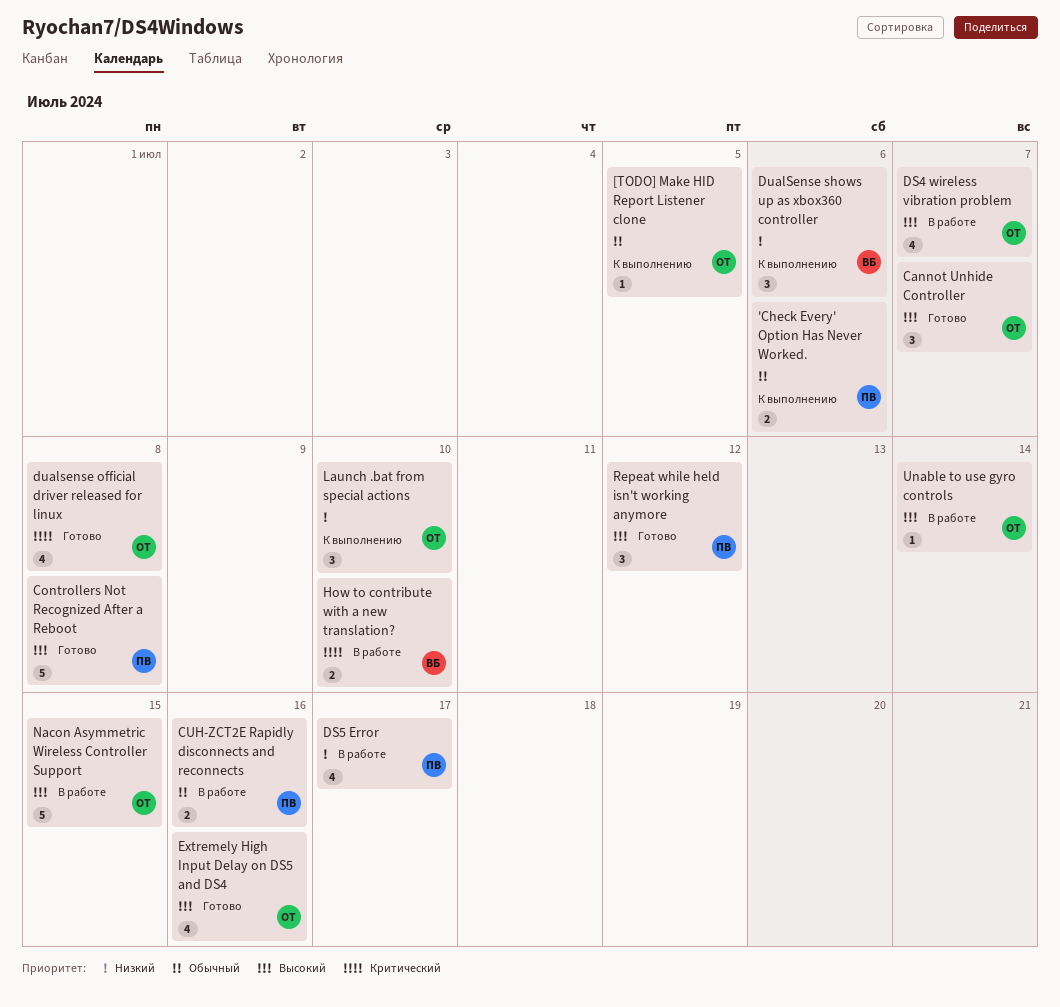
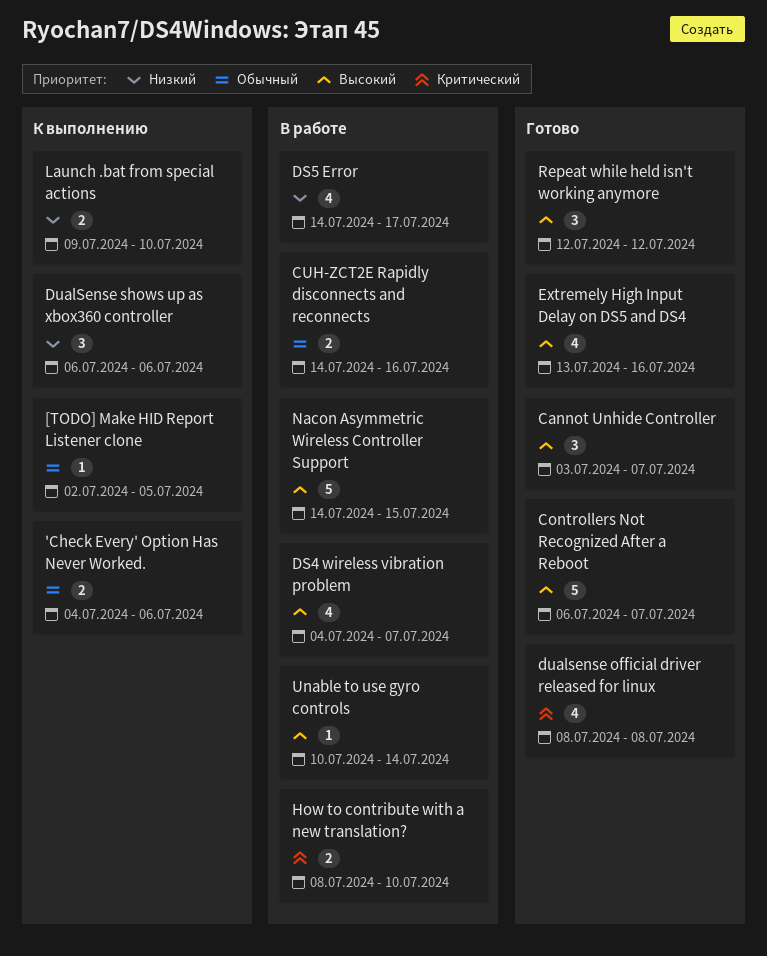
Controllers Not Recognized After a Reboot, due: Jul 8 -> Jul 7
Launch .bat from special actions, estimate: 3 -> 2

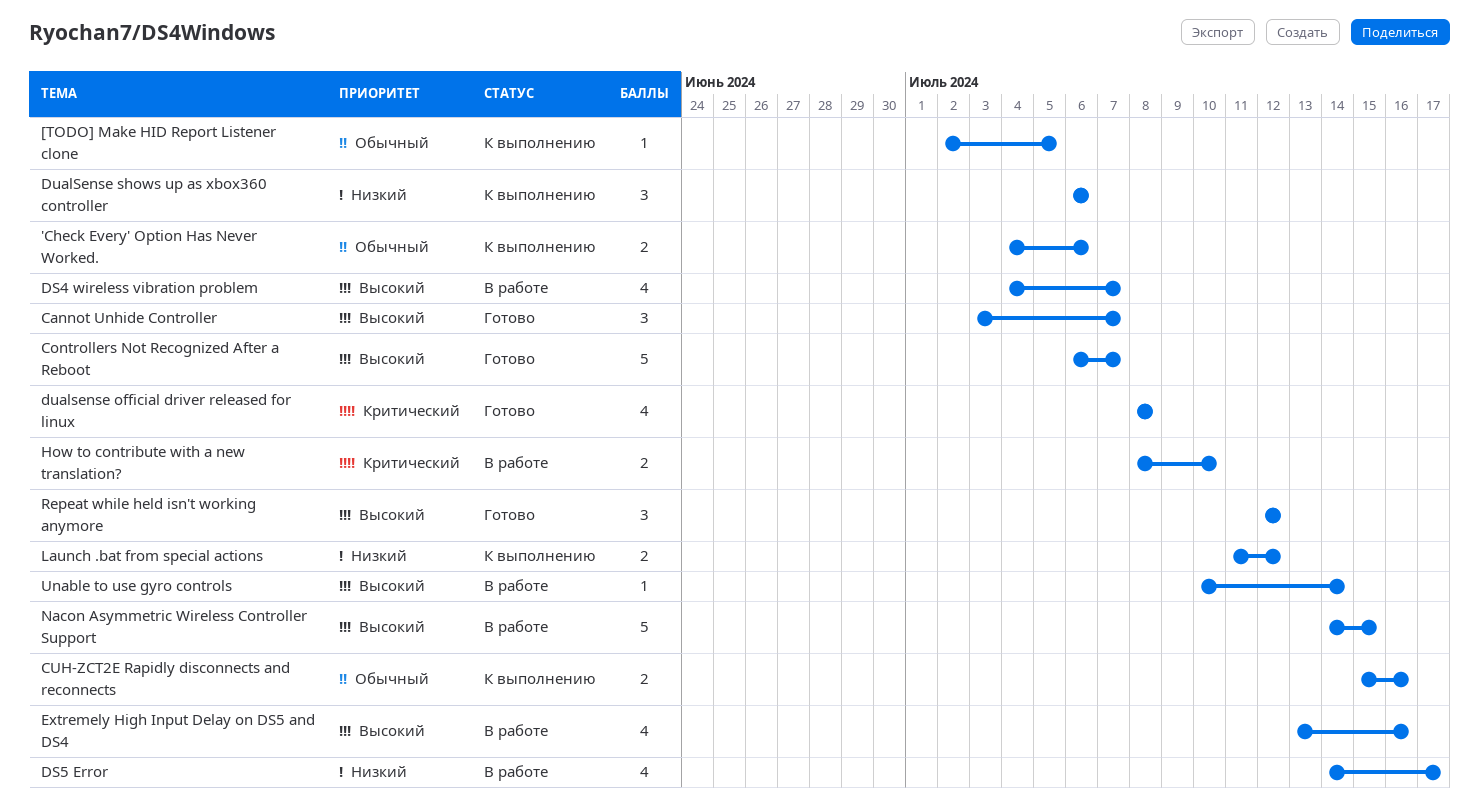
CUH-ZCT2E Rapidly disconnects and reconnects, status: В работе -> К выполнению
CUH-ZCT2E Rapidly disconnects and reconnects, start: Jul 14 -> Jul 15
Extremely High Input Delay on DS5 and DS4, status: Готово -> В работе
Launch .bat from special actions, start: Jul 9 -> Jul 11
Launch .bat from special actions, due: Jul 10 -> Jul 12

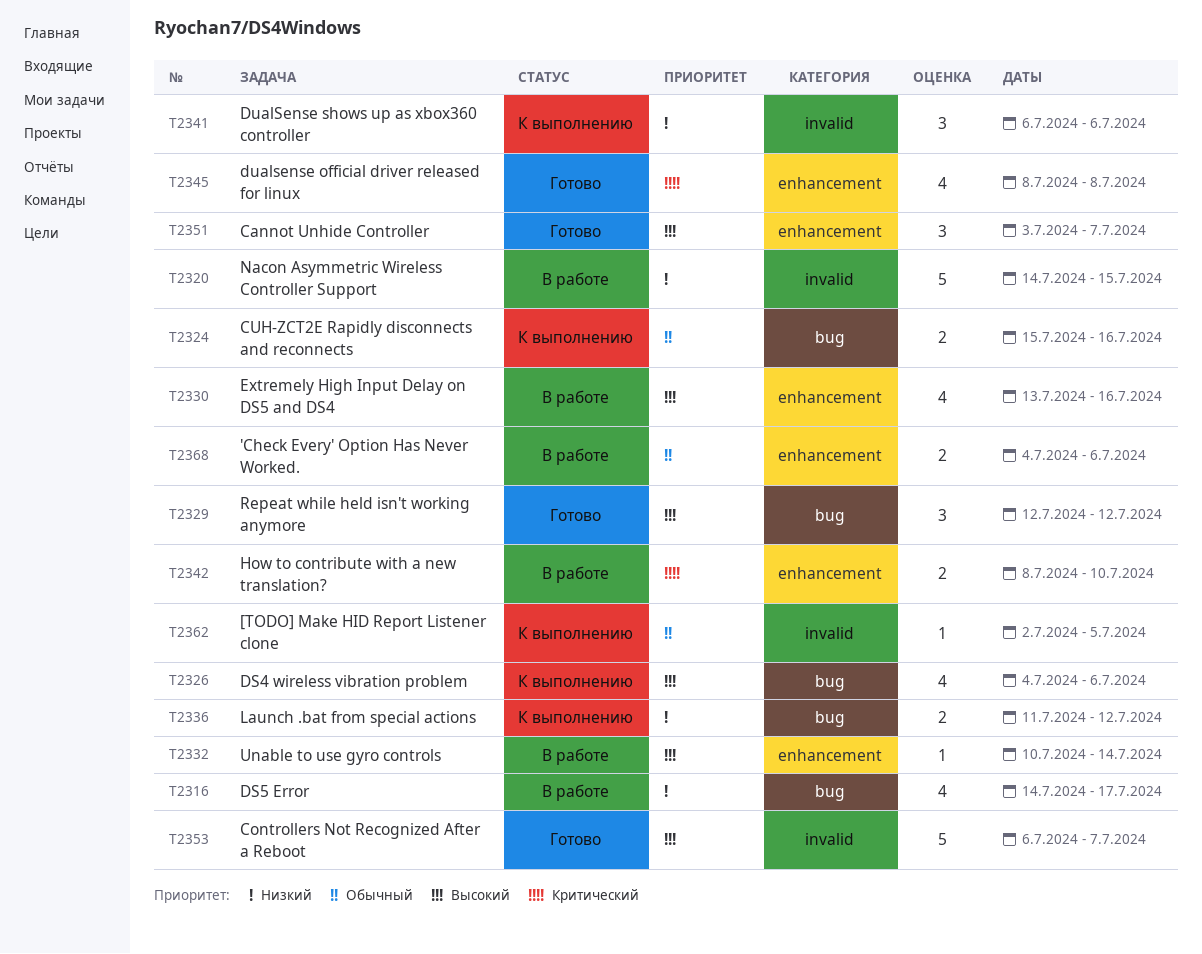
'Check Every' Option Has Never Worked., status: К выполнению -> В работе
DS4 wireless vibration problem, status: В работе -> К выполнению
DS4 wireless vibration problem, due: Jul 7 -> Jul 6
Nacon Asymmetric Wireless Controller Support, priority: Высокий -> Низкий

